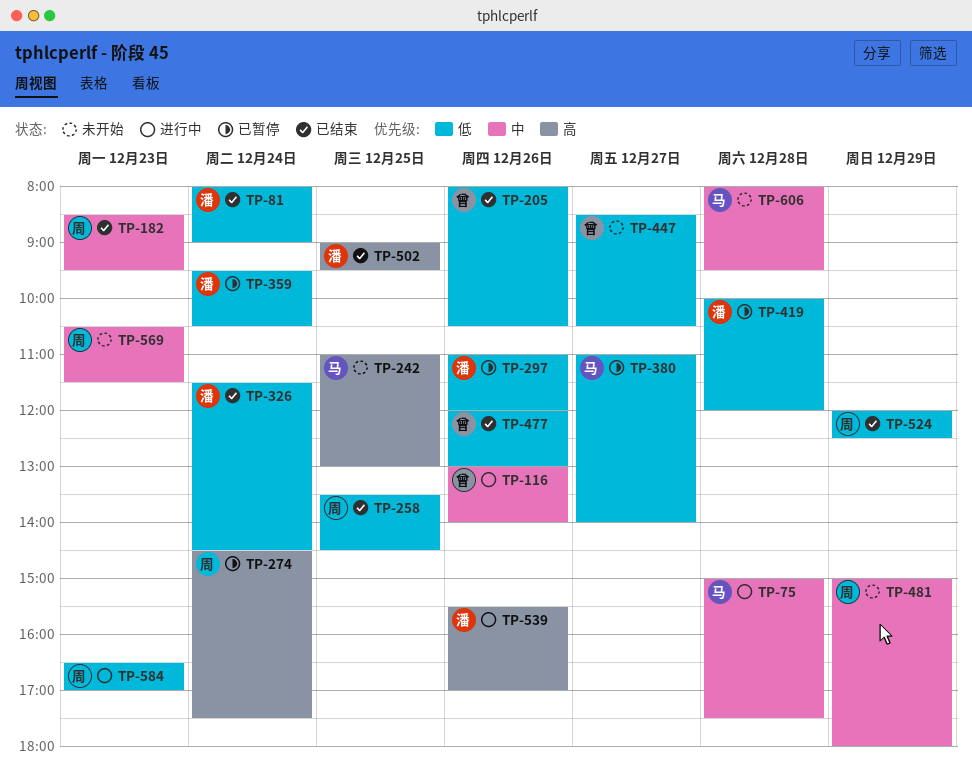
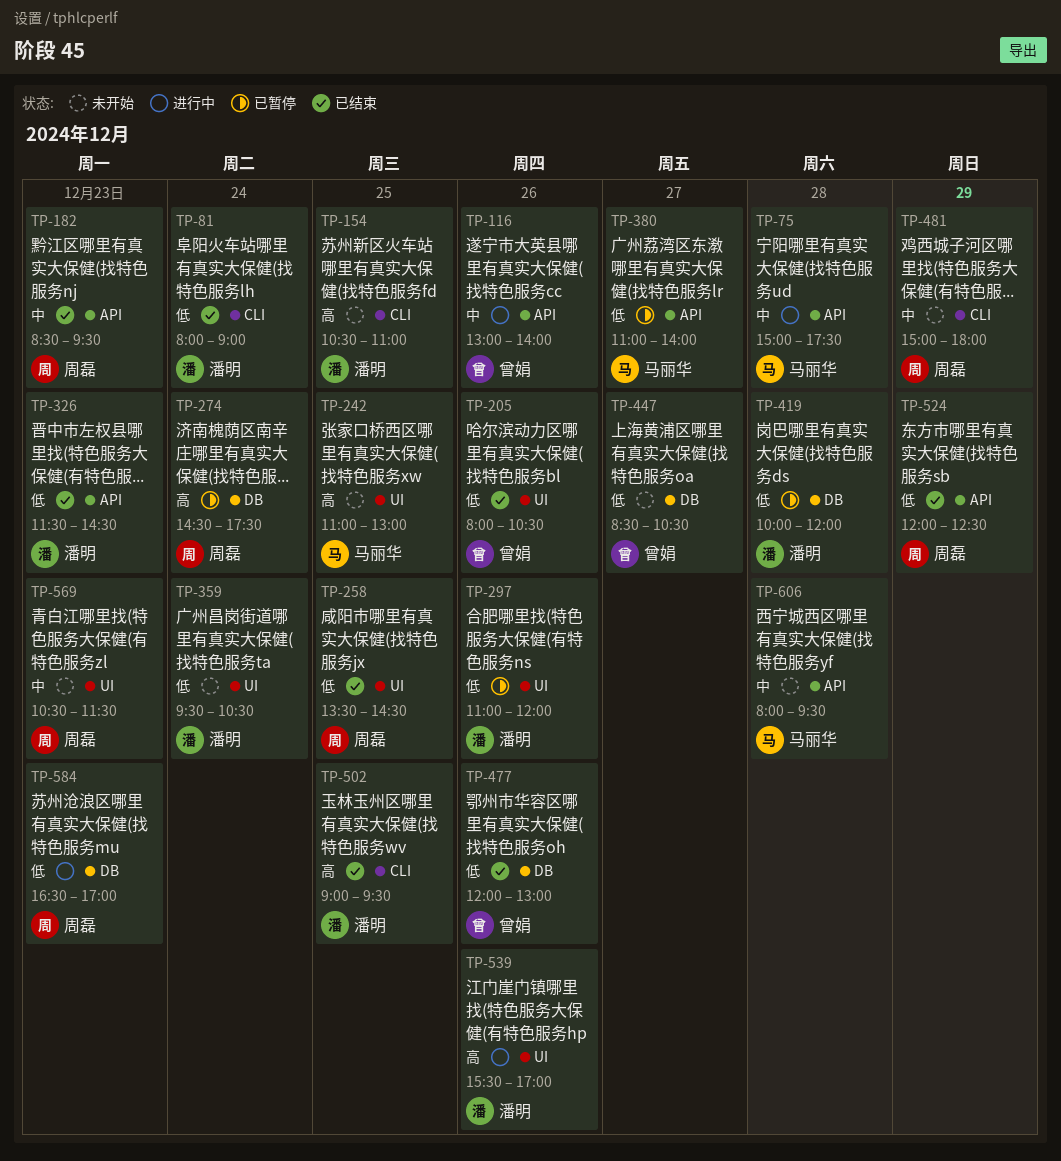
TP-154: none -> present
TP-326, day: Dec 24 -> Dec 23
TP-359, status: 已暂停 -> 未开始

